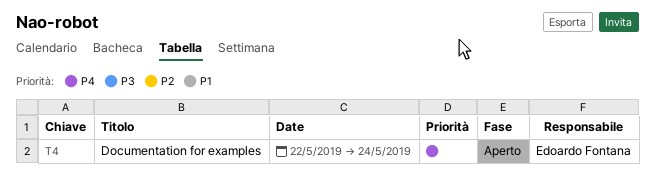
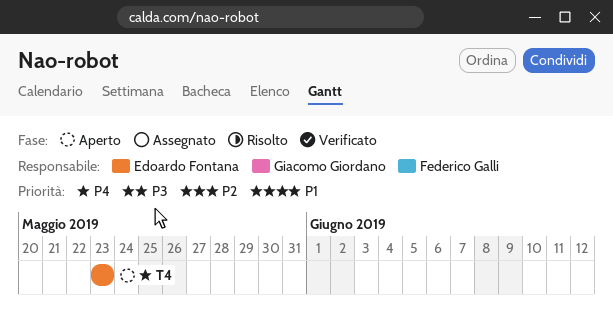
T4, start: May 22 -> May 23
T4, due: May 24 -> May 23

